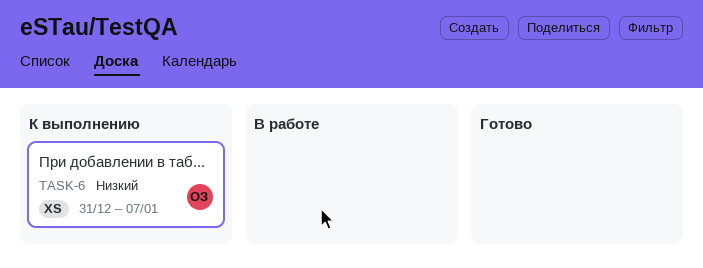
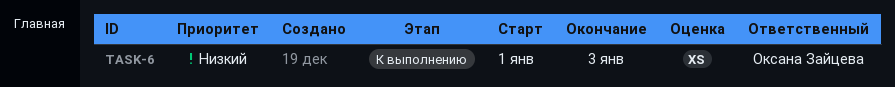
TASK-6, start: Dec 31 -> Jan 1
TASK-6, due: Jan 7 -> Jan 3

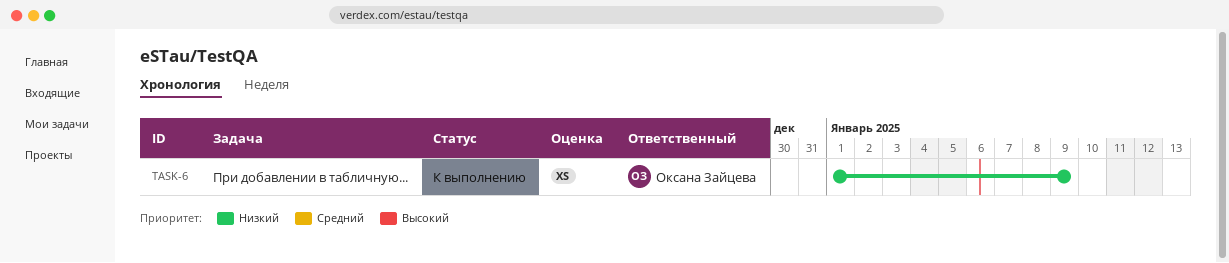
TASK-6, due: Jan 3 -> Jan 9

